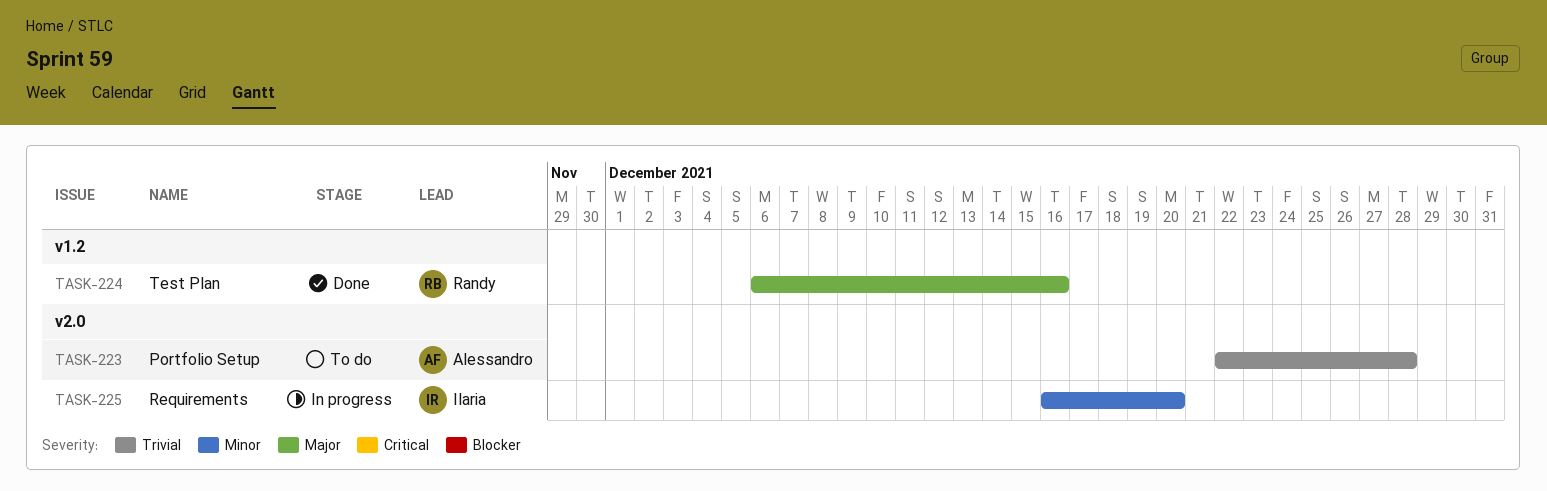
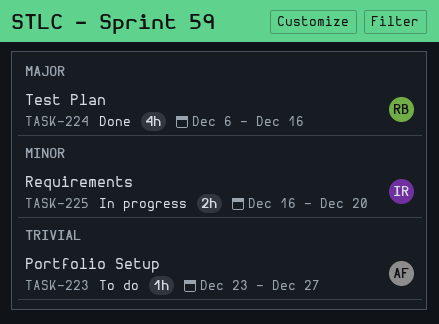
TASK-223, start: Dec 22 -> Dec 23
TASK-223, due: Dec 28 -> Dec 27

